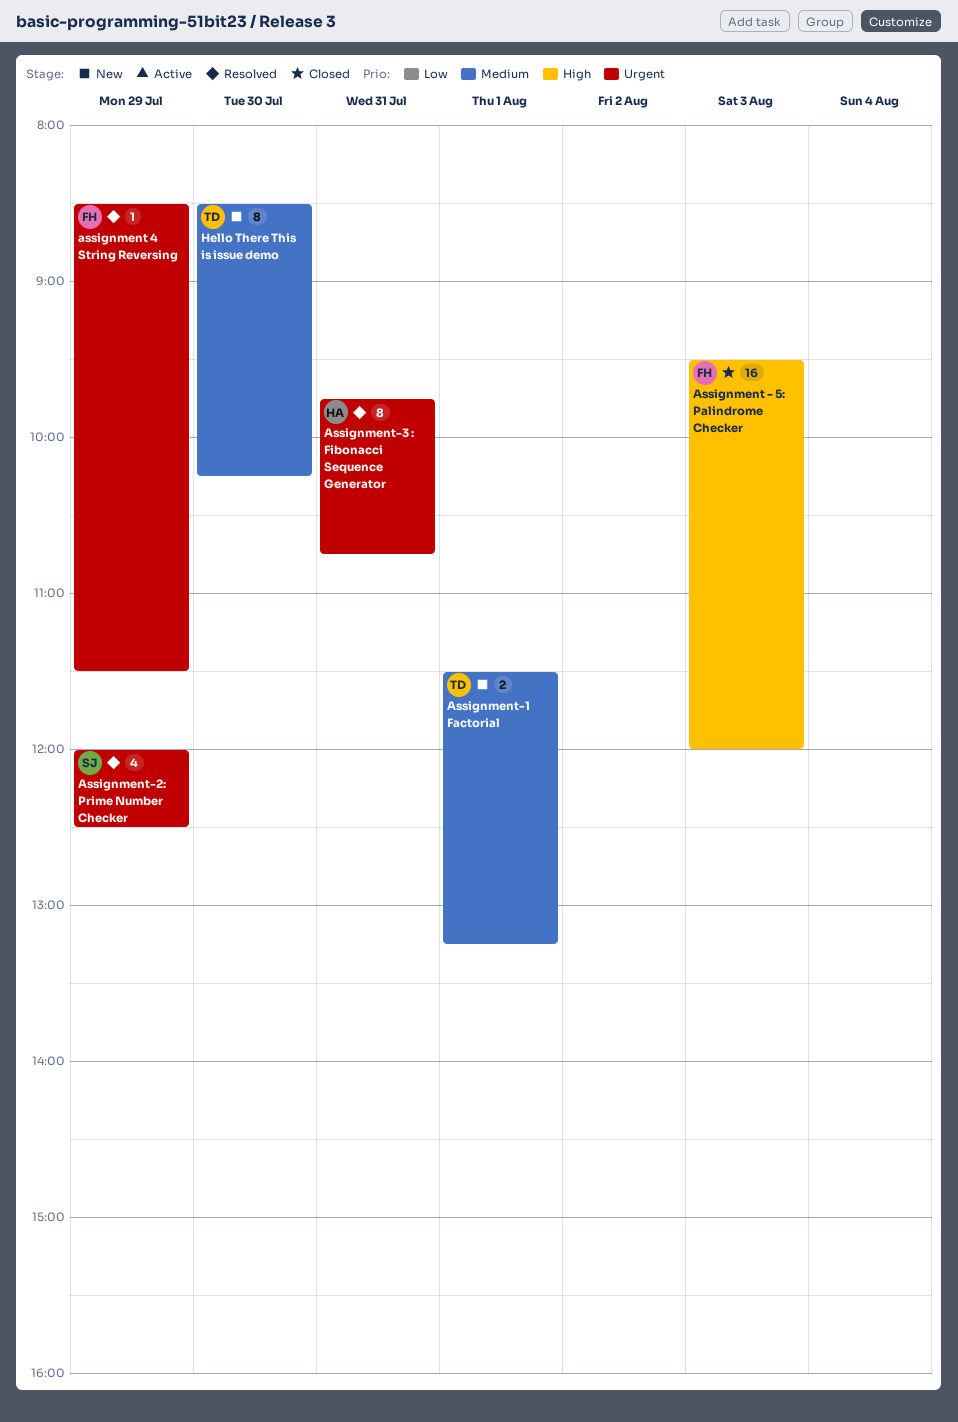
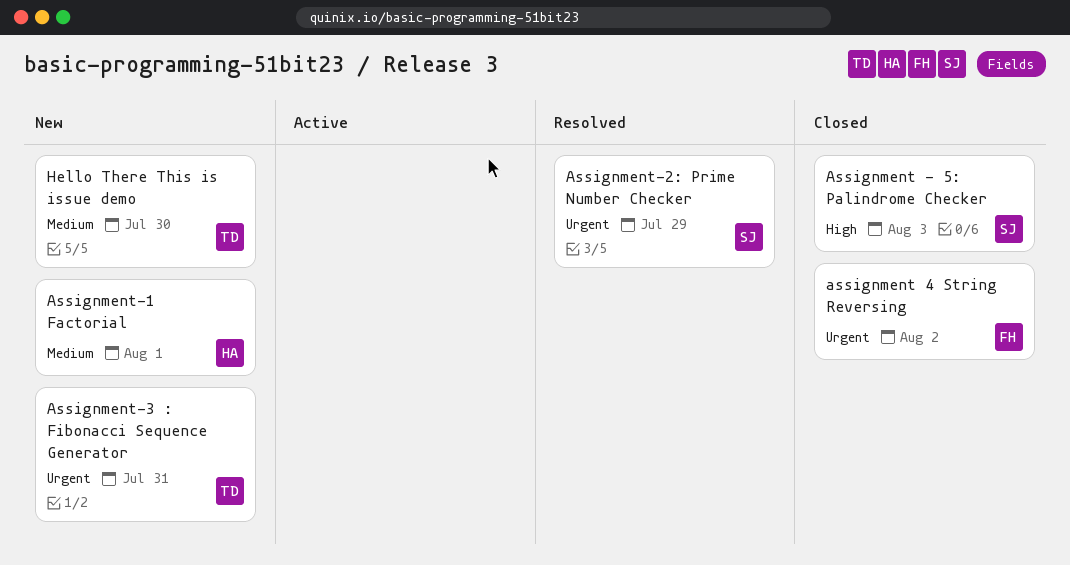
Assignment - 5: Palindrome Checker, owner: FH -> SJ
assignment 4 String Reversing, status: Resolved -> Closed
assignment 4 String Reversing, day: Jul 29 -> Aug 2
Assignment-1 Factorial, owner: TD -> HA
Assignment-3 : Fibonacci Sequence Generator, status: Resolved -> New
Assignment-3 : Fibonacci Sequence Generator, owner: HA -> TD

